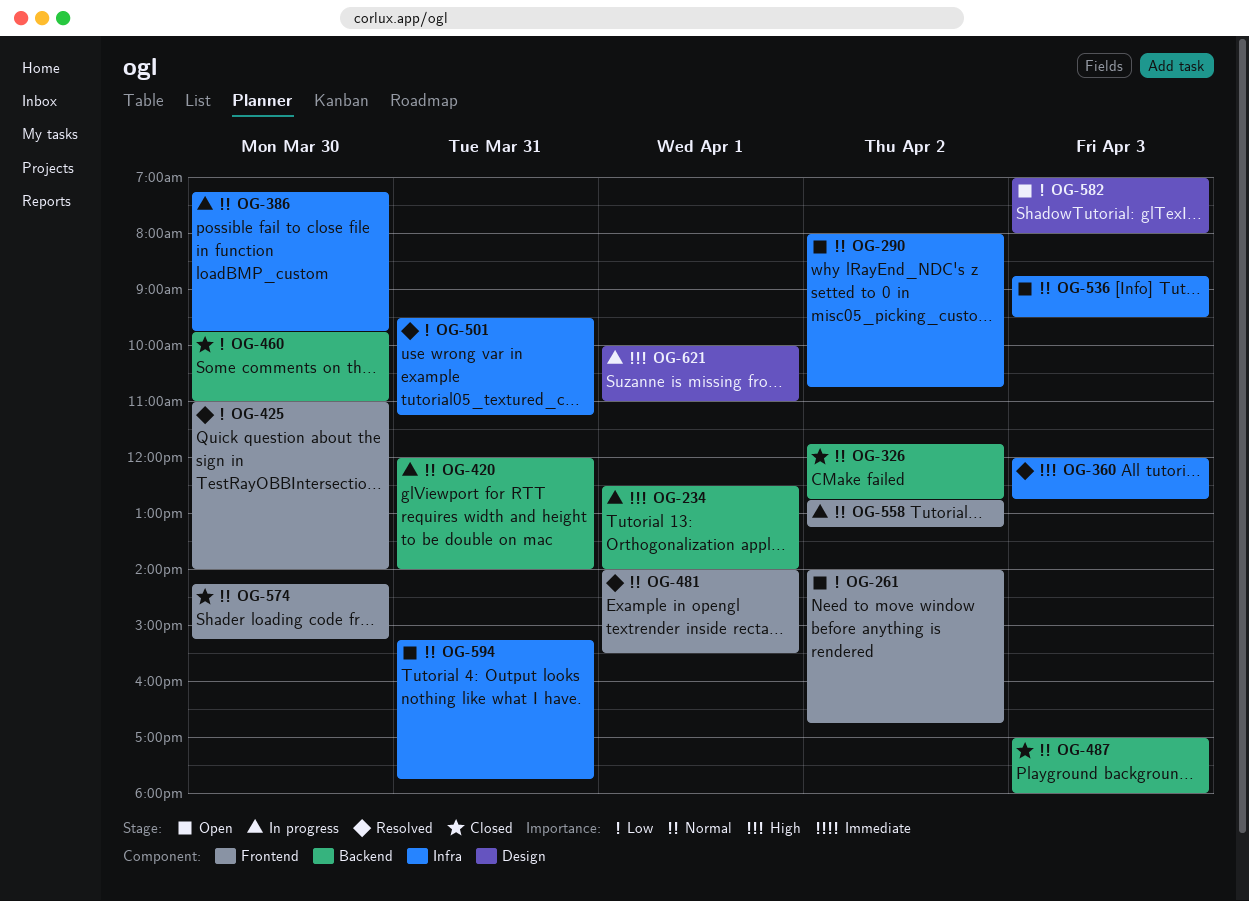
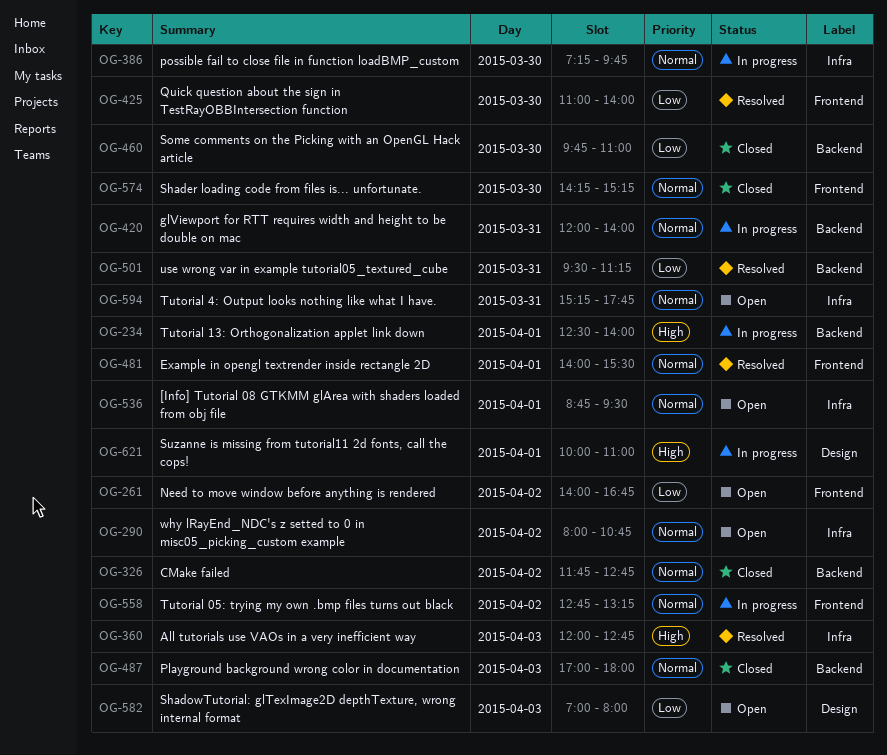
OG-501, label: Infra -> Backend
OG-536, day: Apr 3 -> Apr 1

